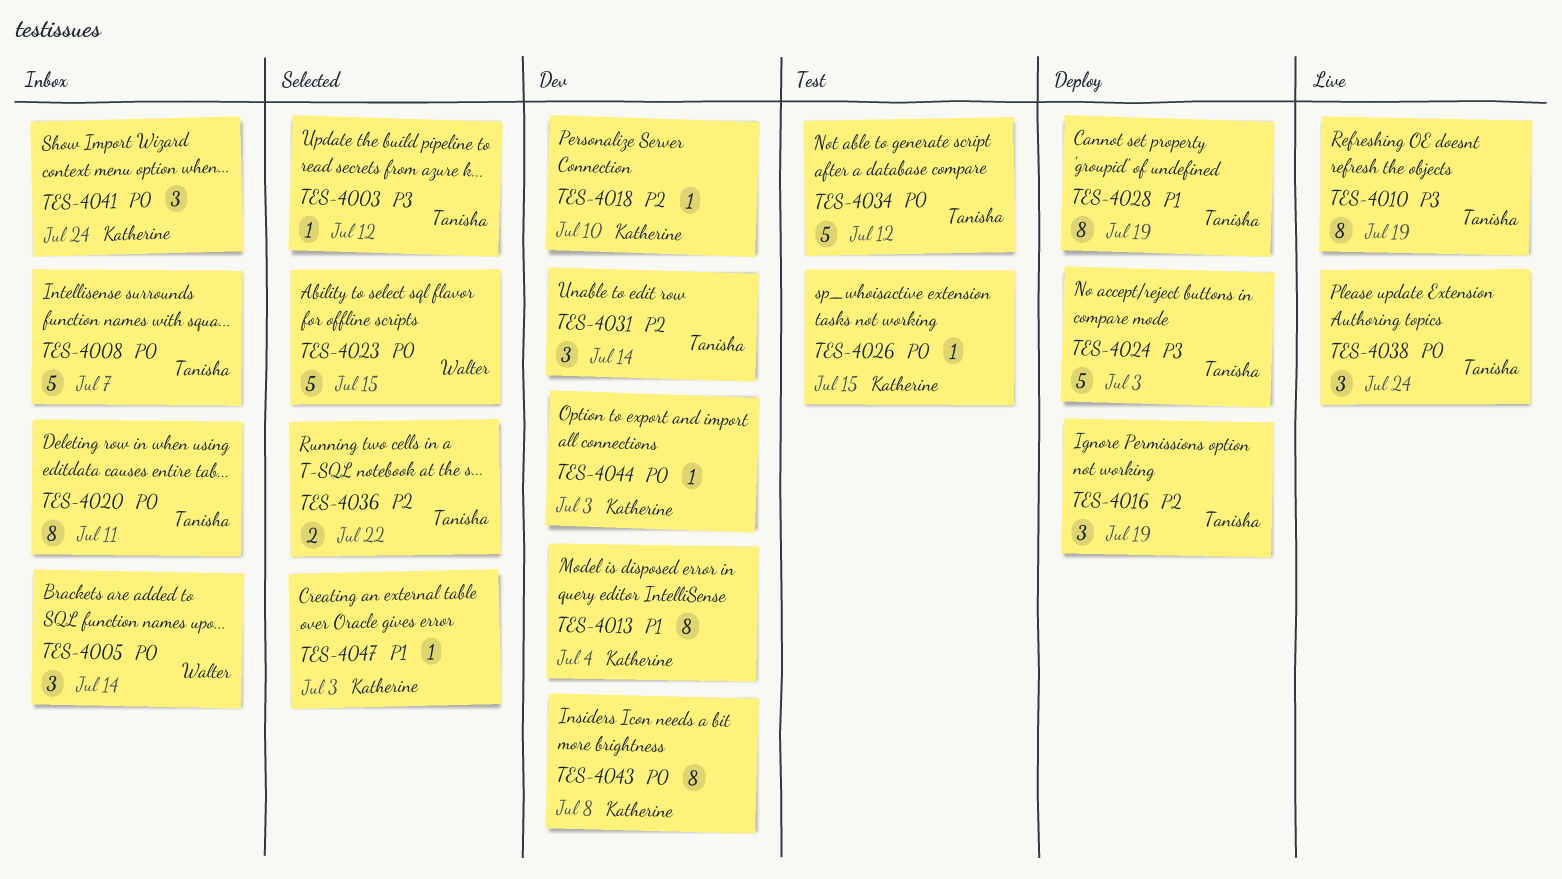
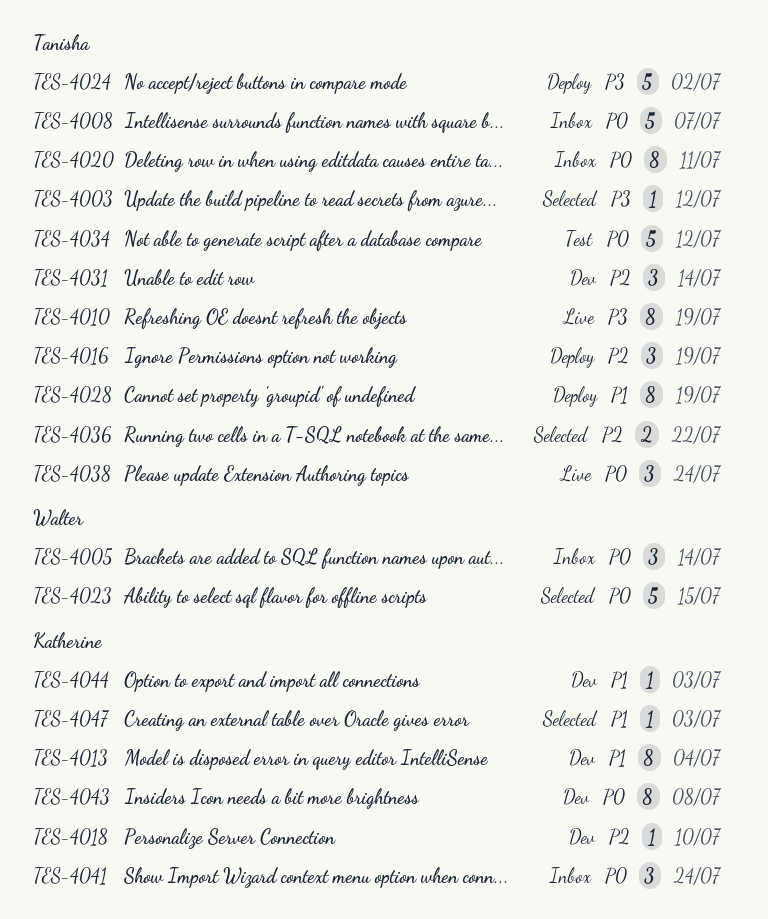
TES-4024, due: Jul 3 -> Jul 2
TES-4026: present -> none
TES-4044, priority: P0 -> P1

